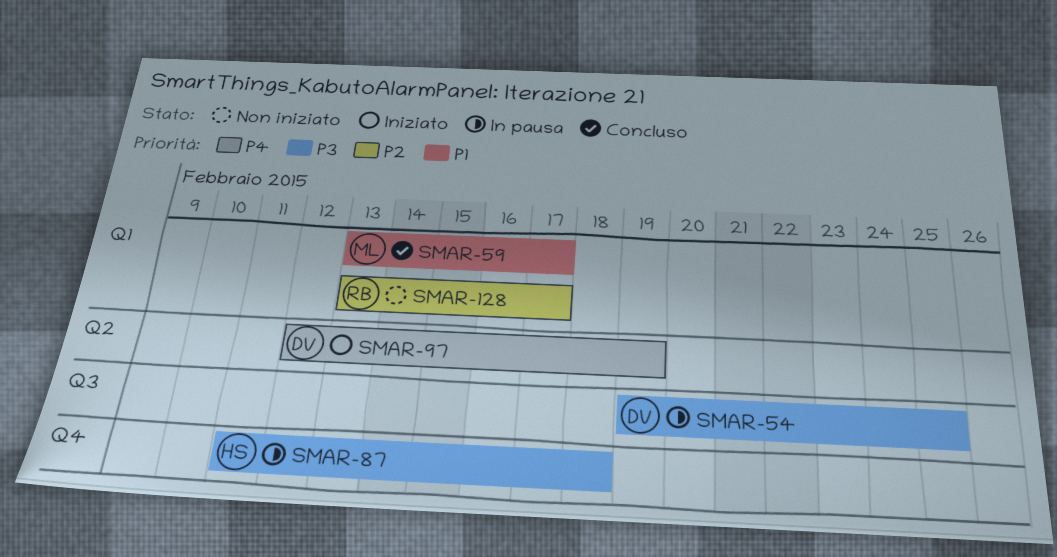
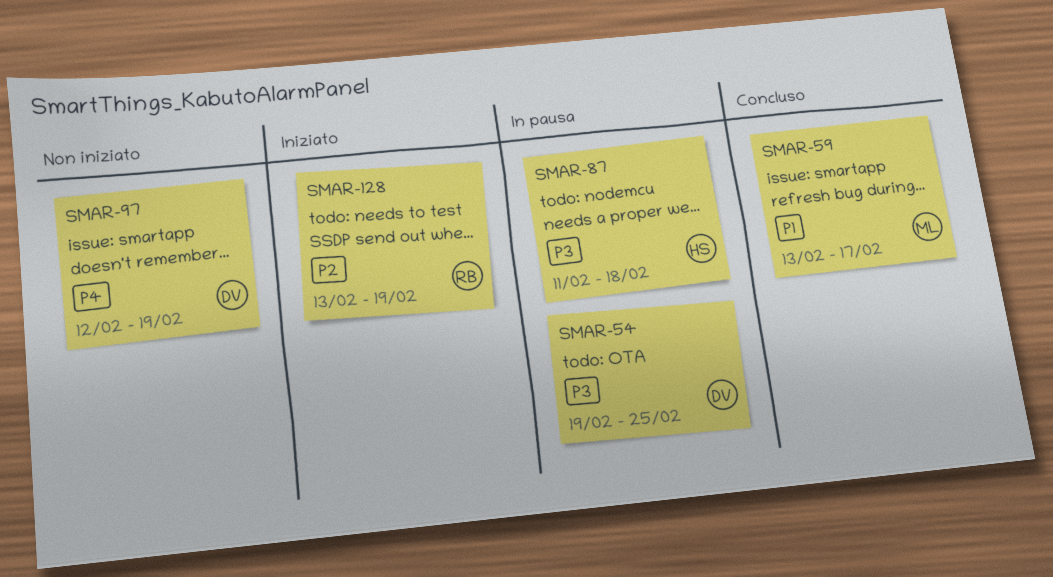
SMAR-97, status: Iniziato -> Non iniziato
SMAR-128, status: Non iniziato -> Iniziato
SMAR-128, due: Feb 17 -> Feb 19

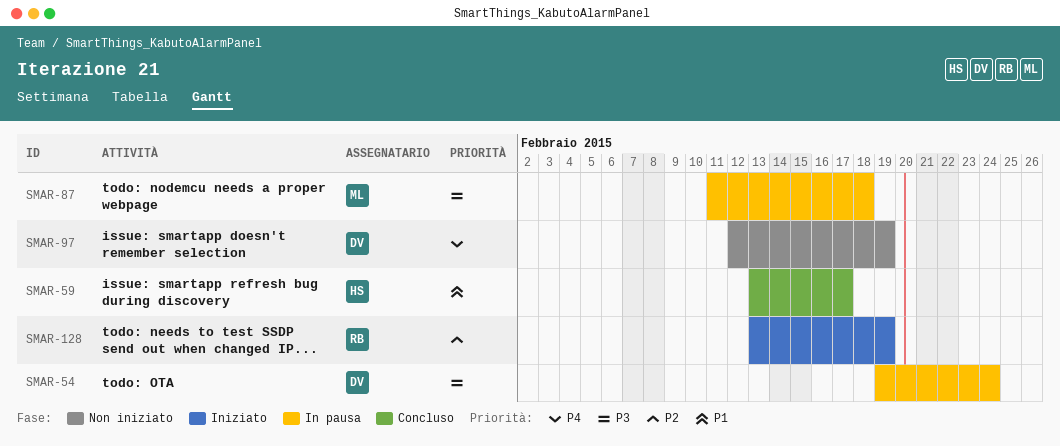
SMAR-54, due: Feb 25 -> Feb 24
SMAR-59, owner: ML -> HS
SMAR-87, owner: HS -> ML

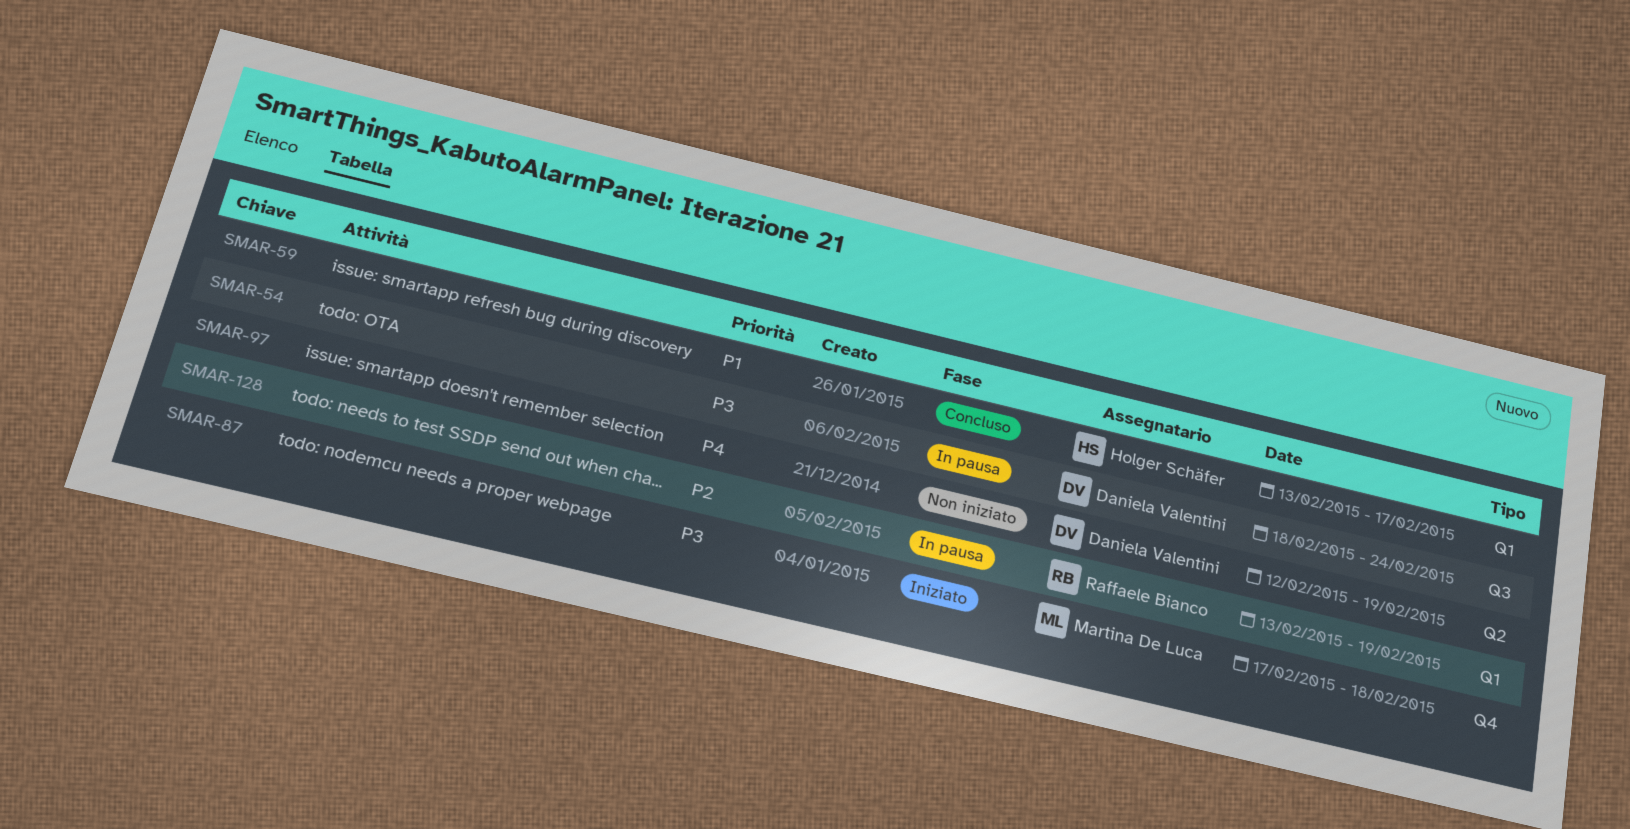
SMAR-54, start: Feb 19 -> Feb 18
SMAR-87, status: In pausa -> Iniziato
SMAR-87, start: Feb 11 -> Feb 17
SMAR-128, status: Iniziato -> In pausa

